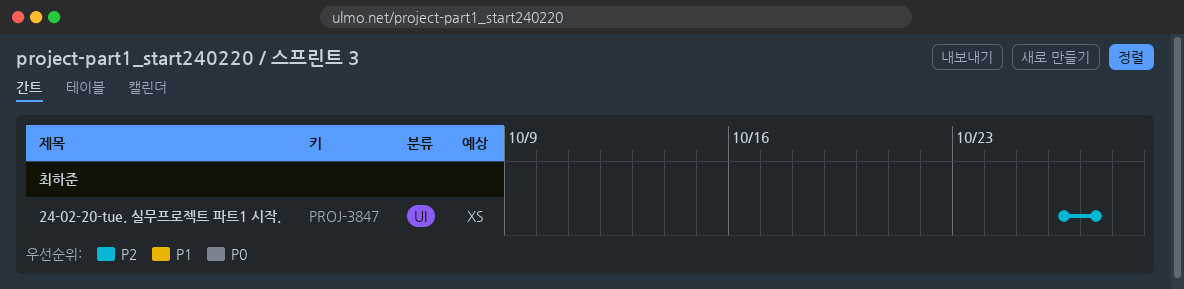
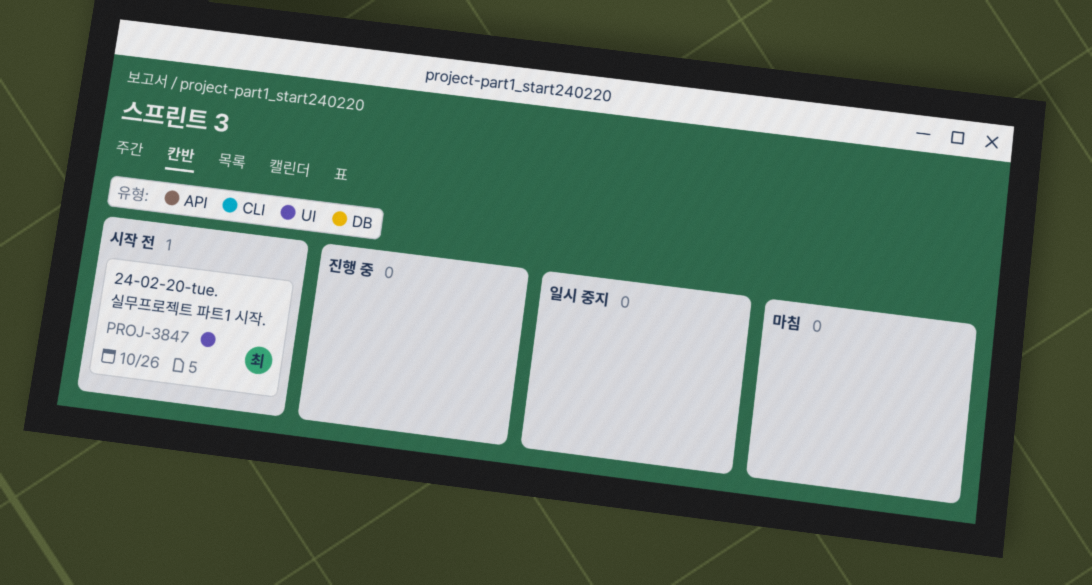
PROJ-3847, due: Oct 27 -> Oct 26

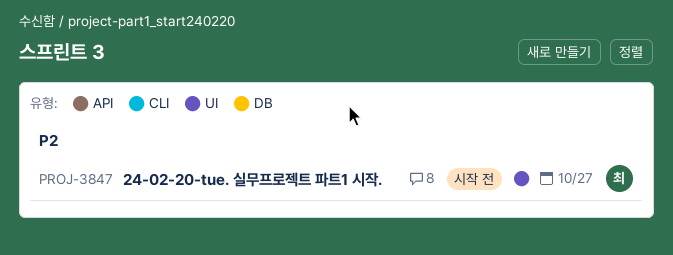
PROJ-3847, due: Oct 26 -> Oct 27

